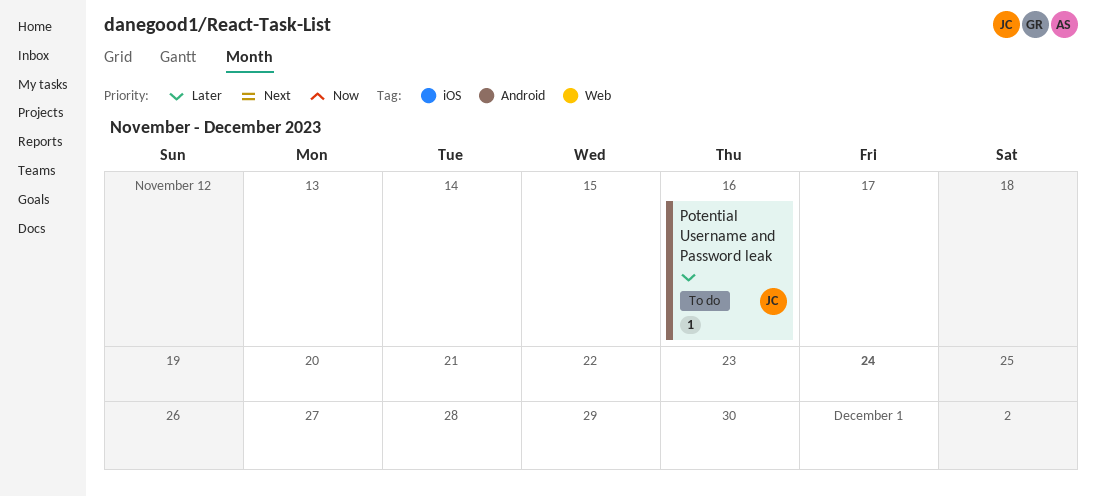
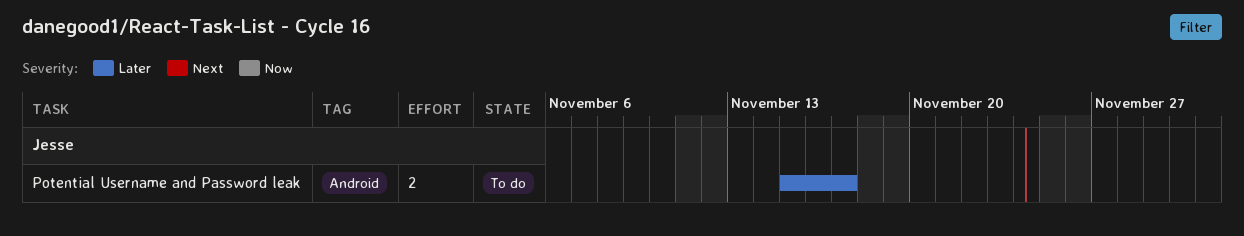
Potential Username and Password leak, estimate: 1 -> 2
Potential Username and Password leak, due: Nov 16 -> Nov 17

